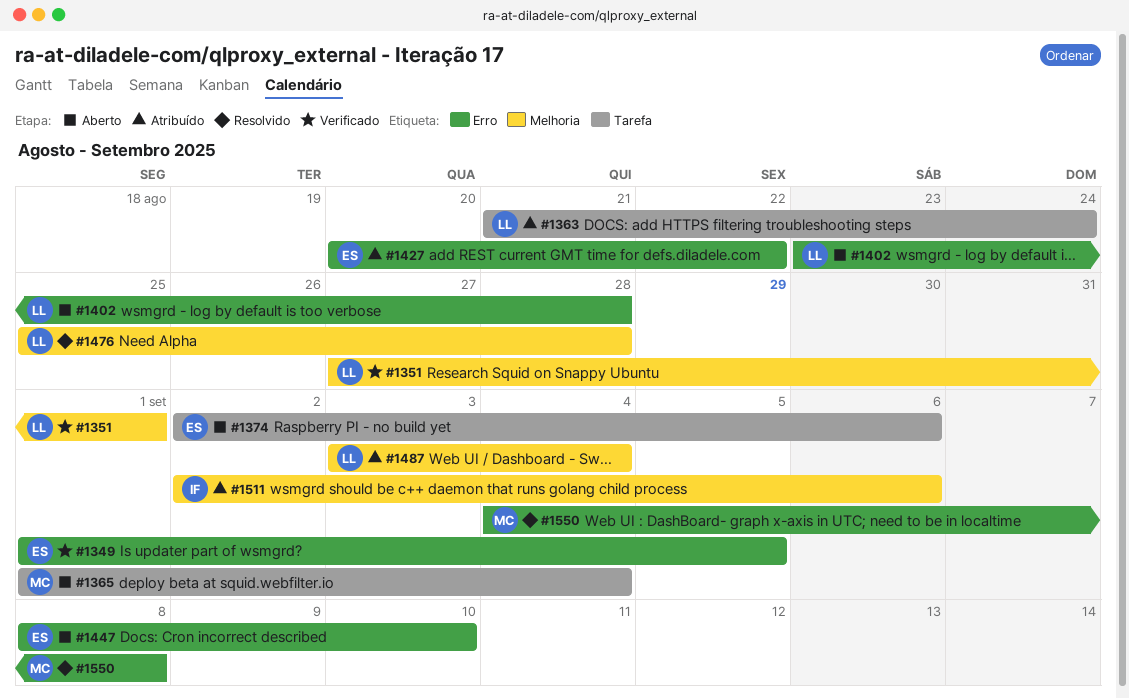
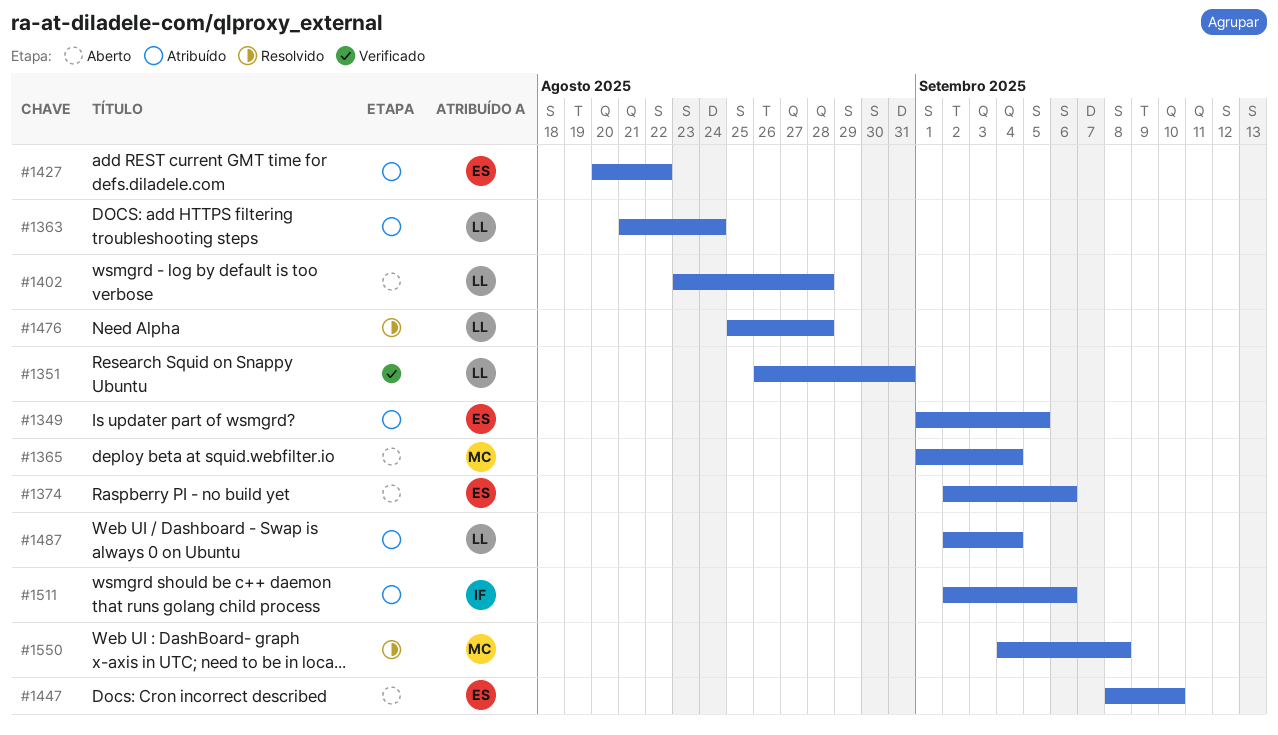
#1349, status: Verificado -> Atribuído
#1351, start: Aug 27 -> Aug 26
#1351, due: Sep 1 -> Aug 31
#1487, start: Sep 3 -> Sep 2

